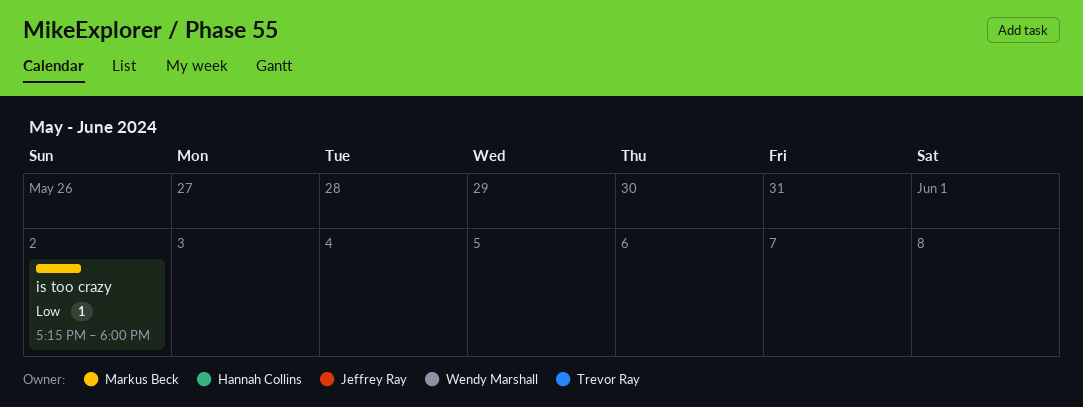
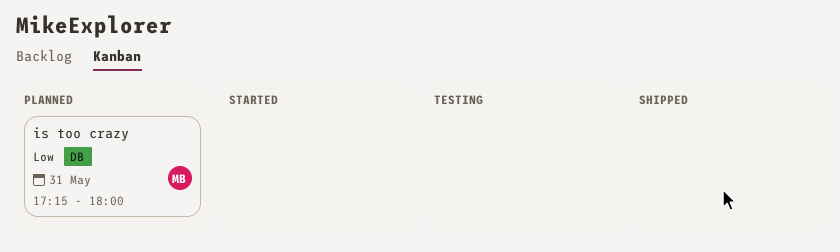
is too crazy, day: Jun 2 -> May 31

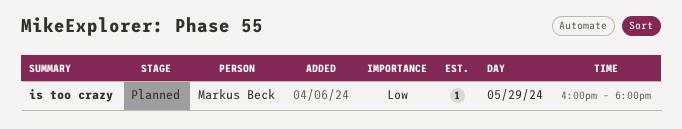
is too crazy, day: May 31 -> May 29
is too crazy, begins: 17:15 -> 16:00

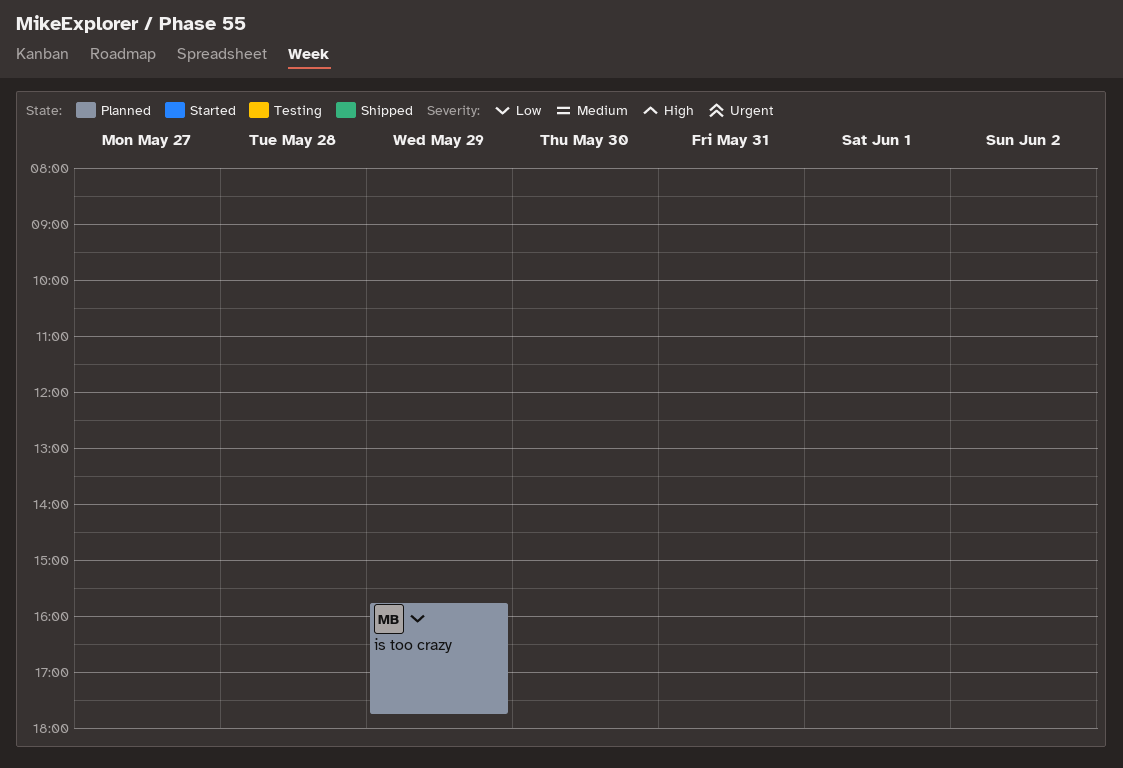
is too crazy, begins: 16:00 -> 15:45
is too crazy, ends: 18:00 -> 17:45

